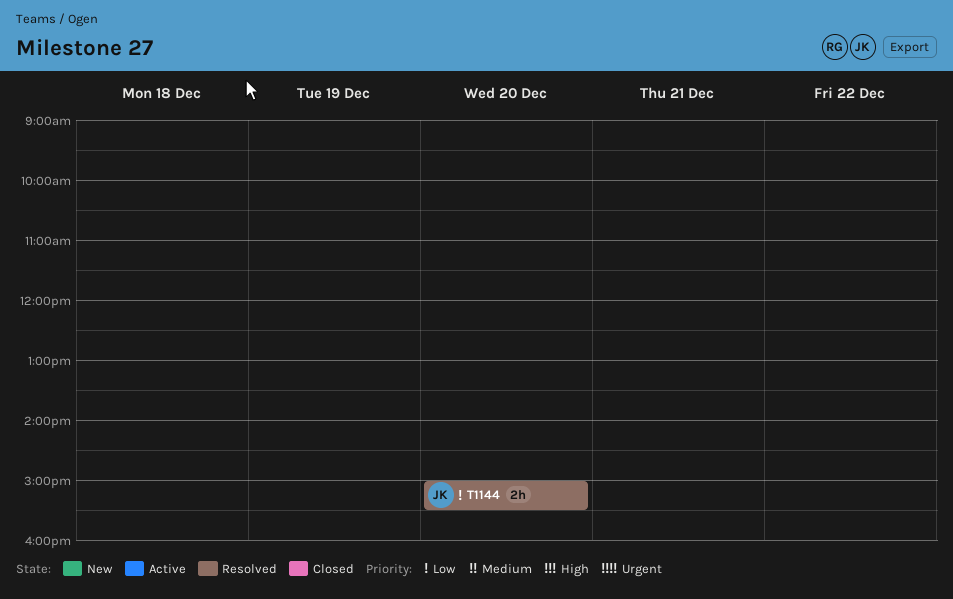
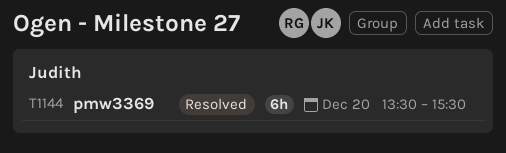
T1144, estimate: 2h -> 6h
T1144, begins: 15:00 -> 13:30

